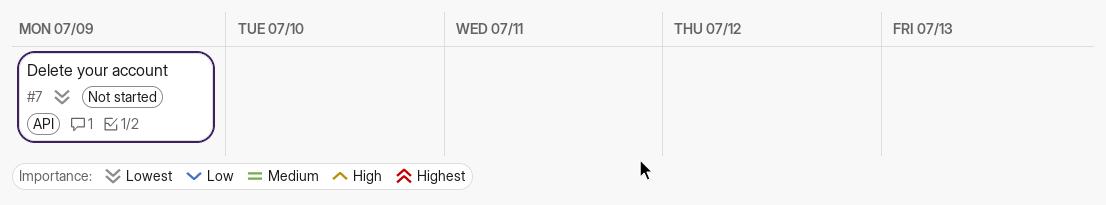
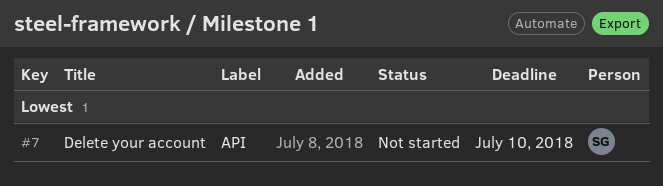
#7, due: Jul 9 -> Jul 10

